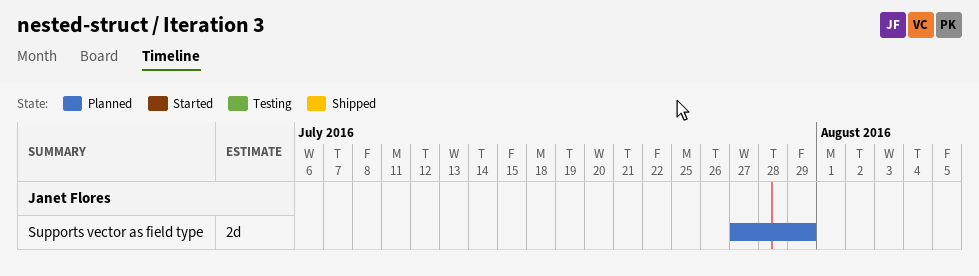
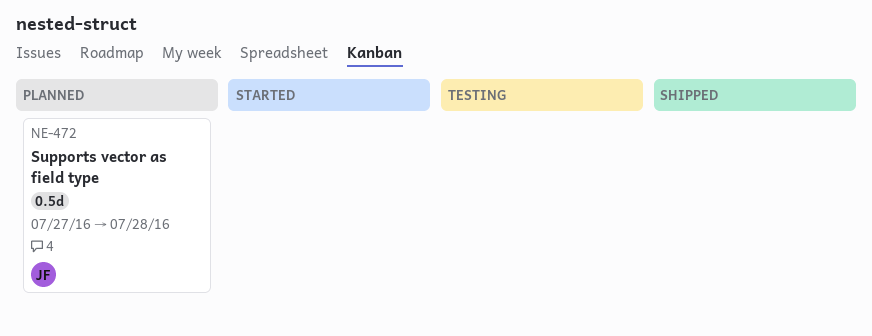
Supports vector as field type, estimate: 2d -> 0.5d
Supports vector as field type, due: Jul 29 -> Jul 28

